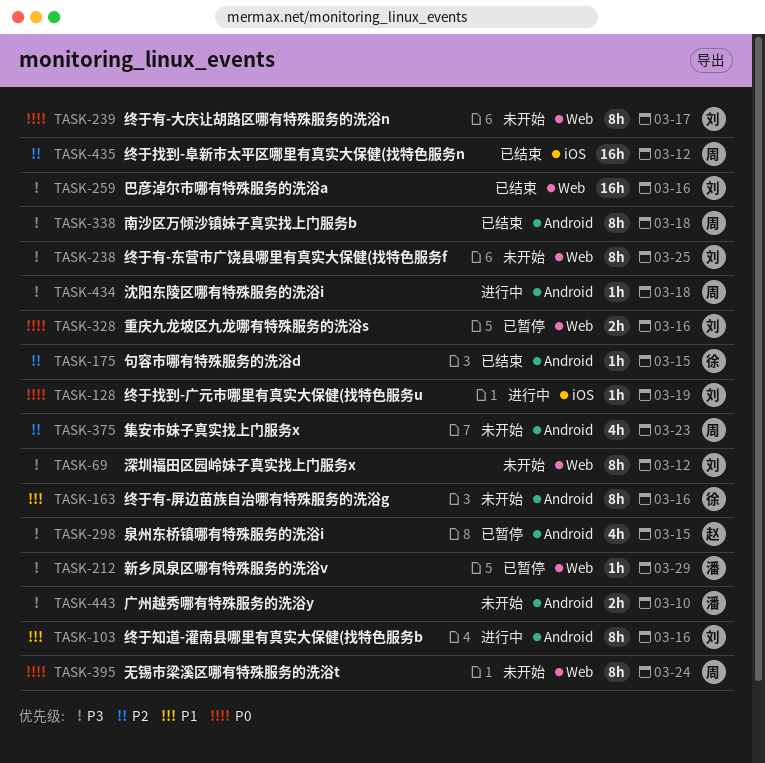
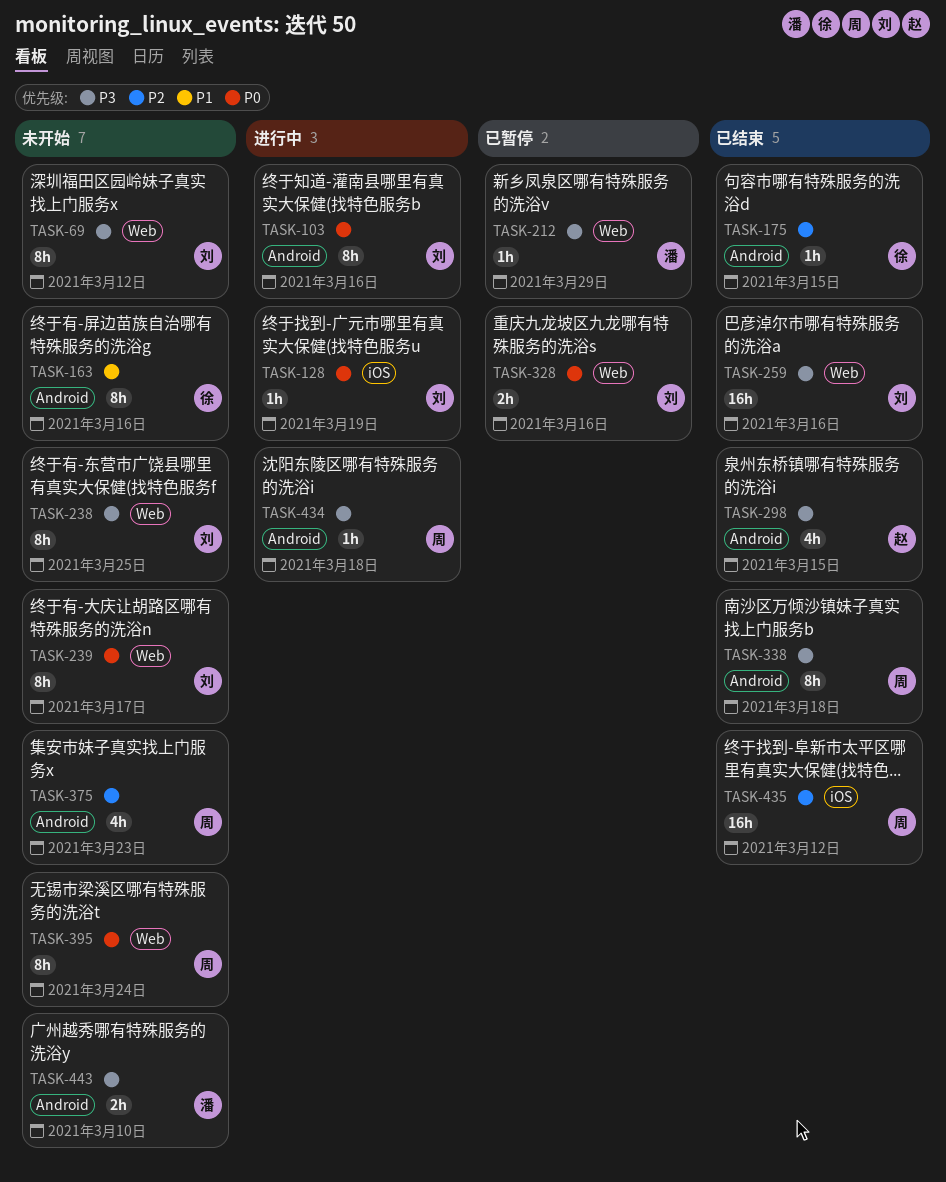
TASK-103, priority: P1 -> P0
TASK-298, status: 已暂停 -> 已结束

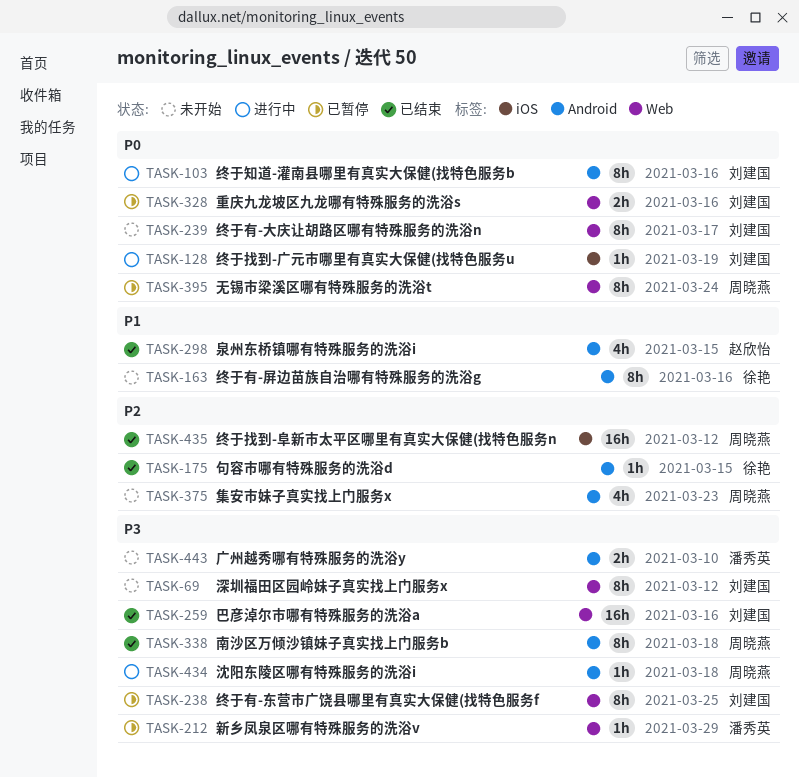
TASK-238, status: 未开始 -> 已暂停
TASK-298, priority: P3 -> P1
TASK-395, status: 未开始 -> 已暂停

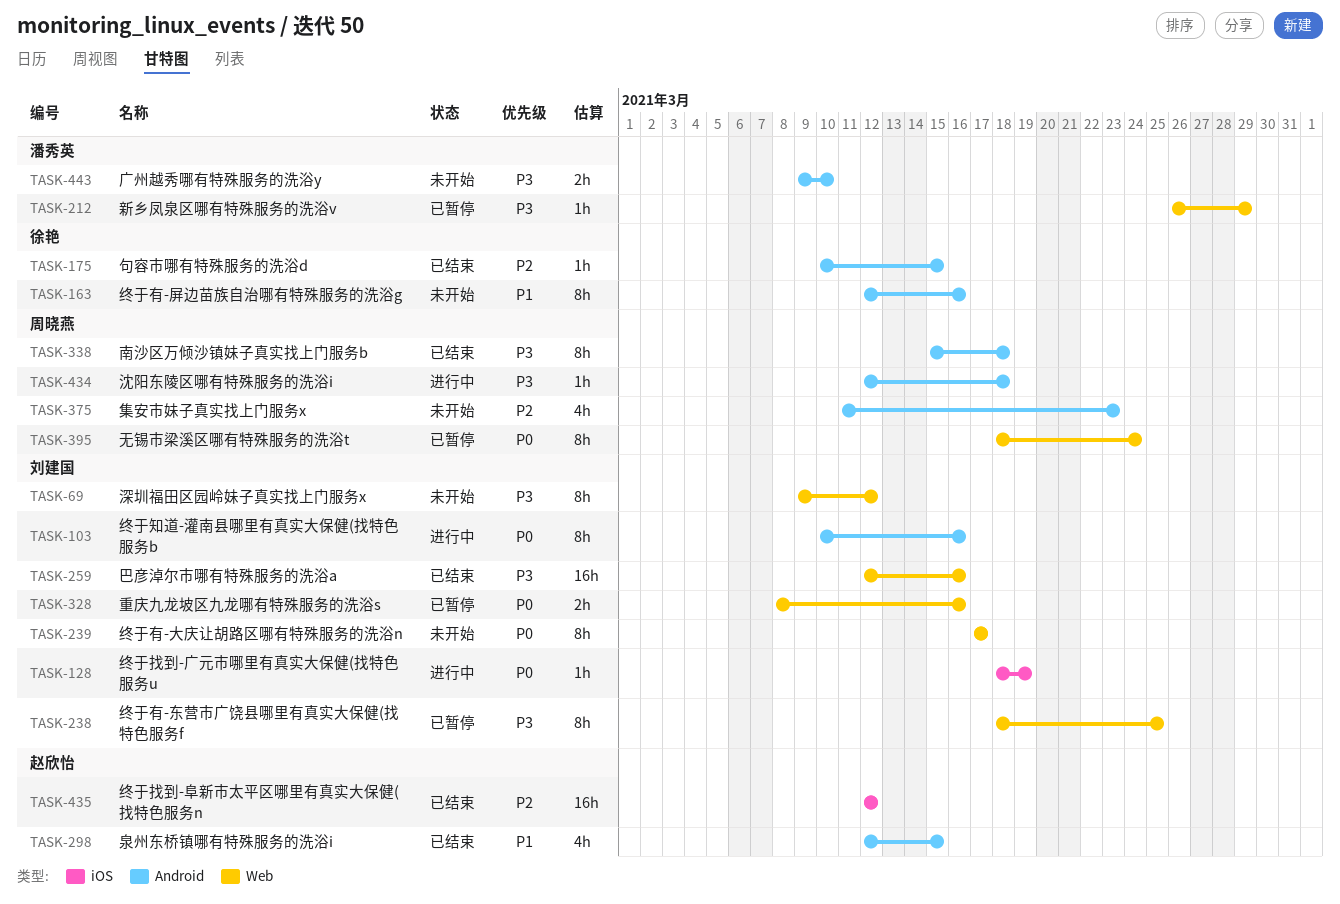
TASK-435, owner: 周晓燕 -> 赵欣怡

